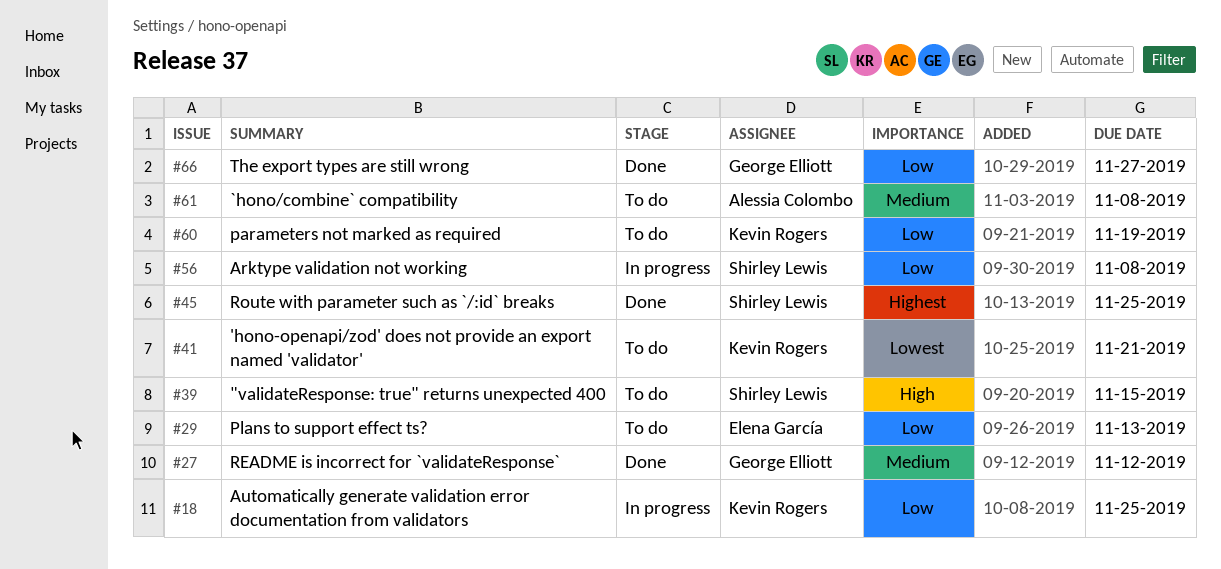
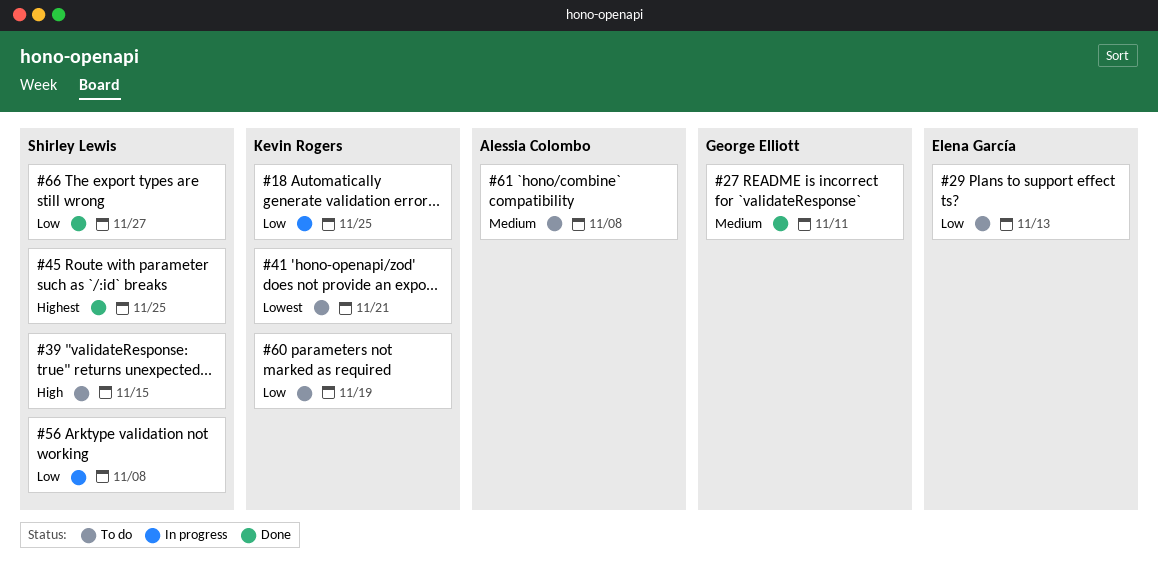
#27, due: Nov 12 -> Nov 11
#66, owner: George Elliott -> Shirley Lewis

